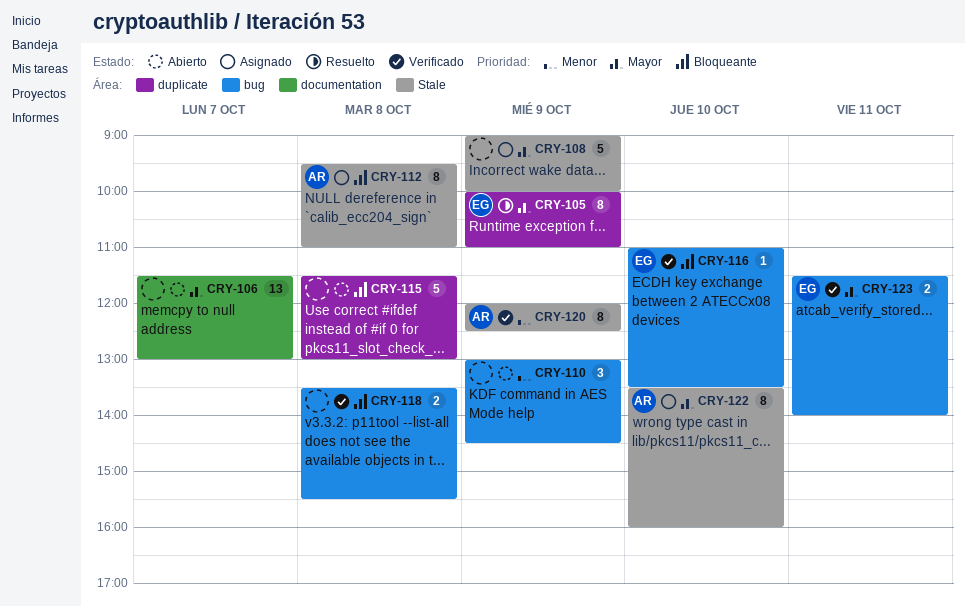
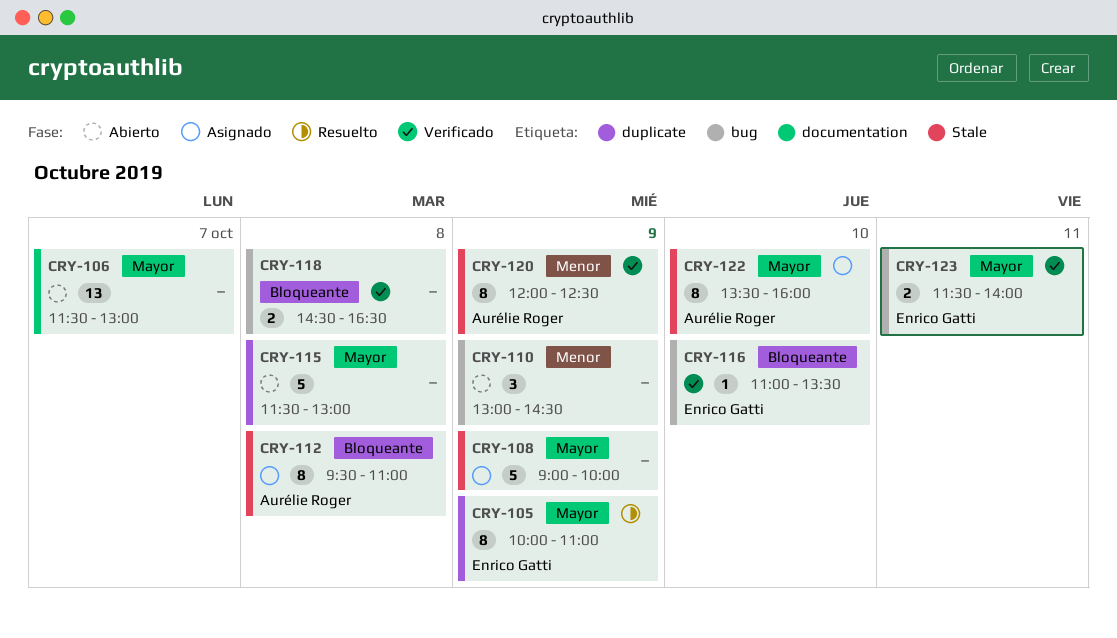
CRY-115, priority: Bloqueante -> Mayor
CRY-118, begins: 13:30 -> 14:30
CRY-118, ends: 15:30 -> 16:30

